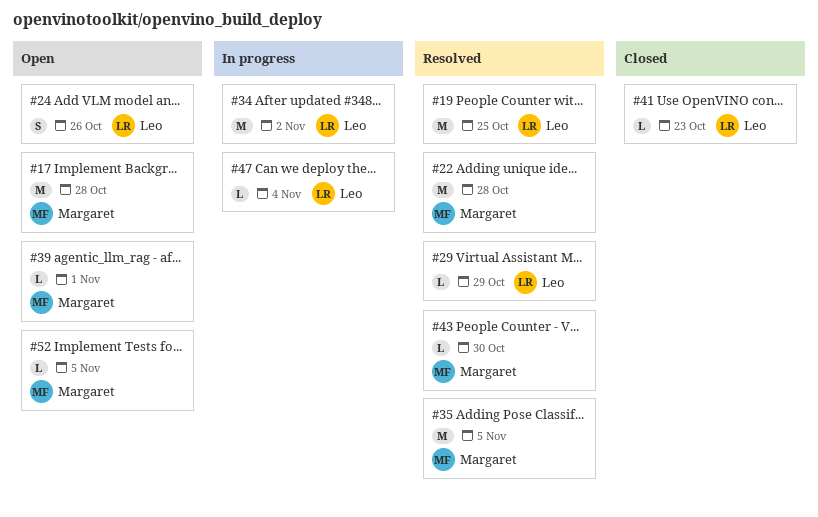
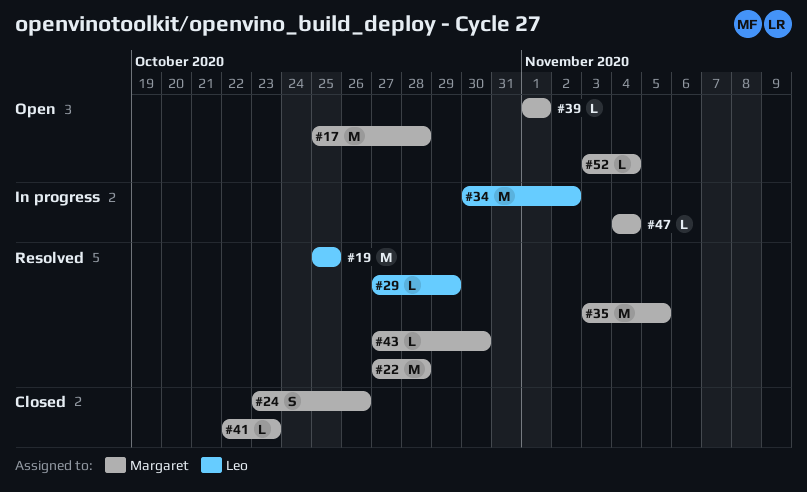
#24, status: Open -> Closed
#24, owner: Leo -> Margaret
#41, owner: Leo -> Margaret
#47, owner: Leo -> Margaret
#52, due: Nov 5 -> Nov 4

